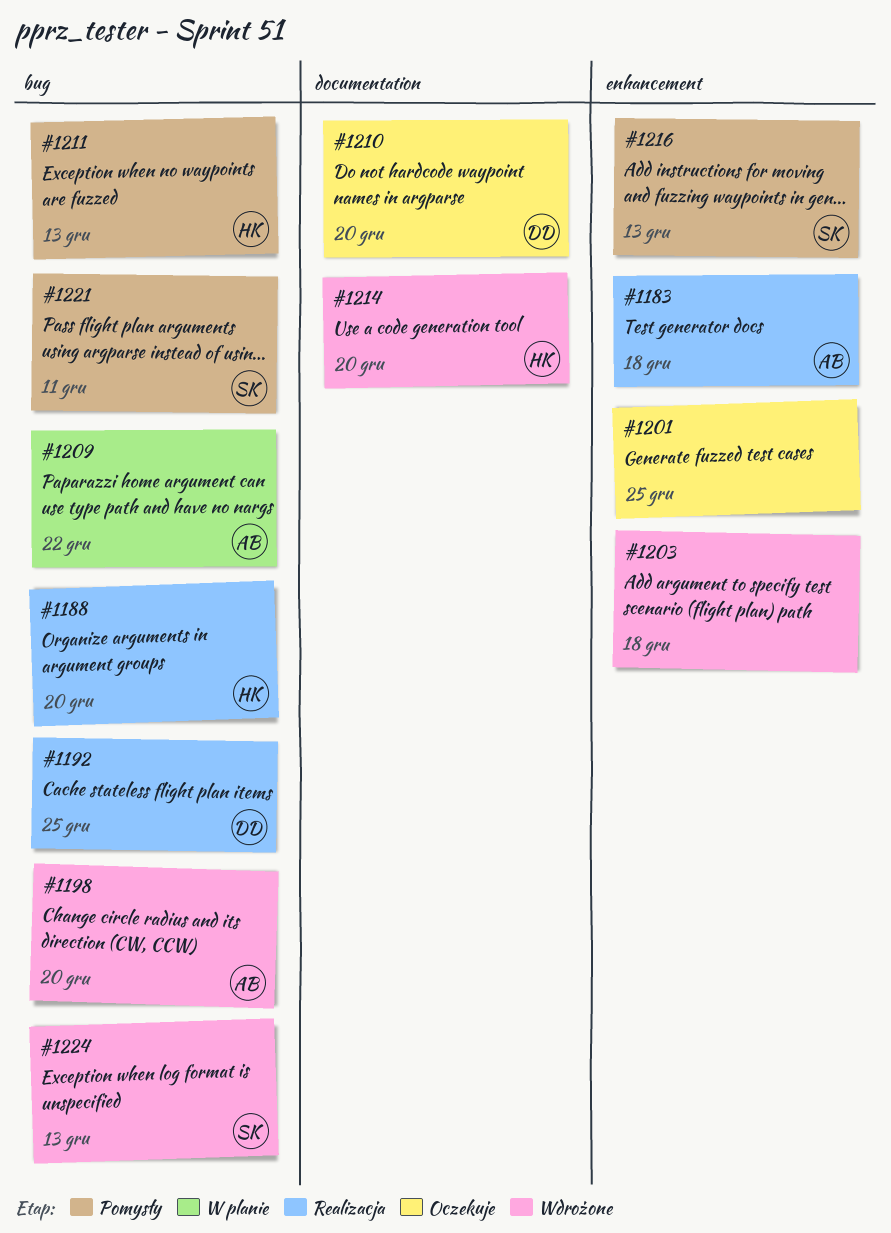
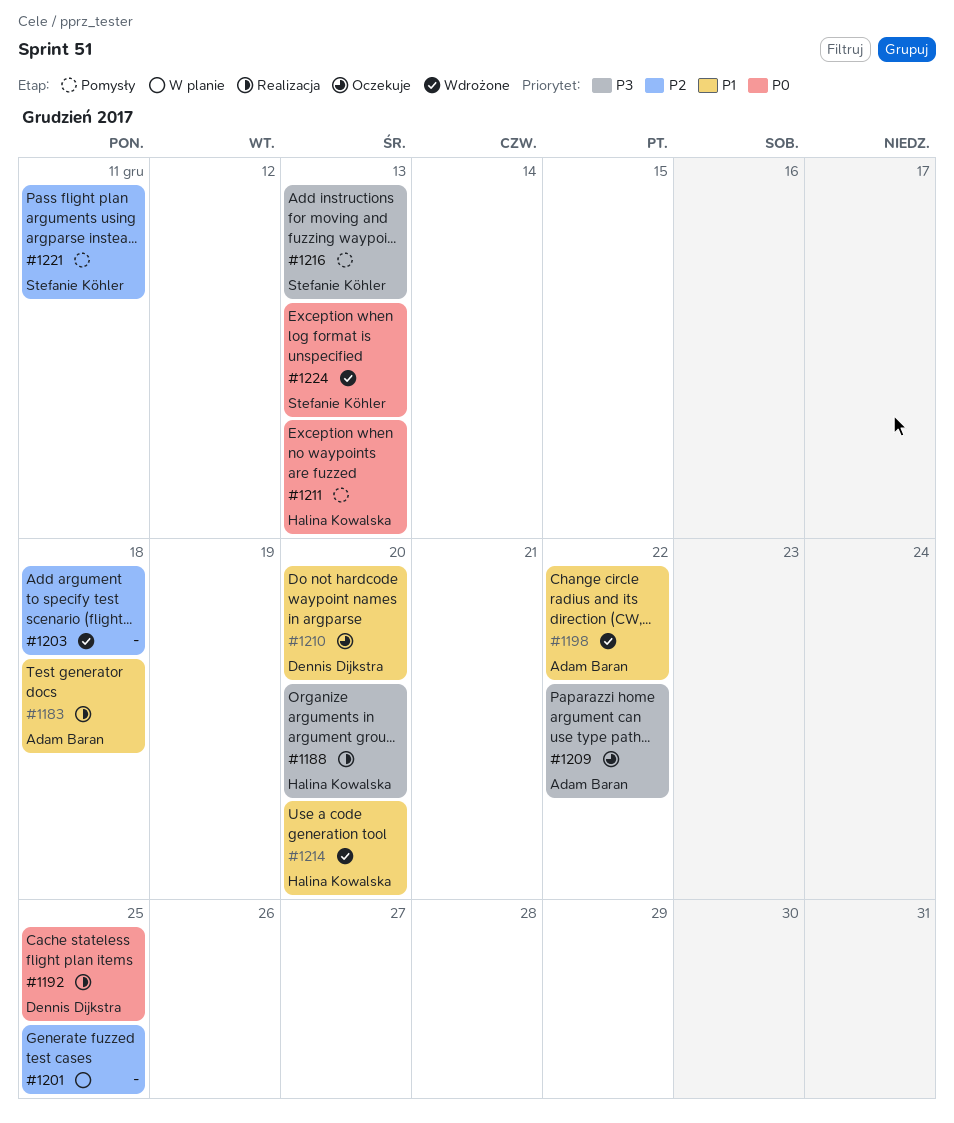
#1198, due: Dec 20 -> Dec 22
#1201, status: Oczekuje -> W planie
#1209, status: W planie -> Oczekuje

